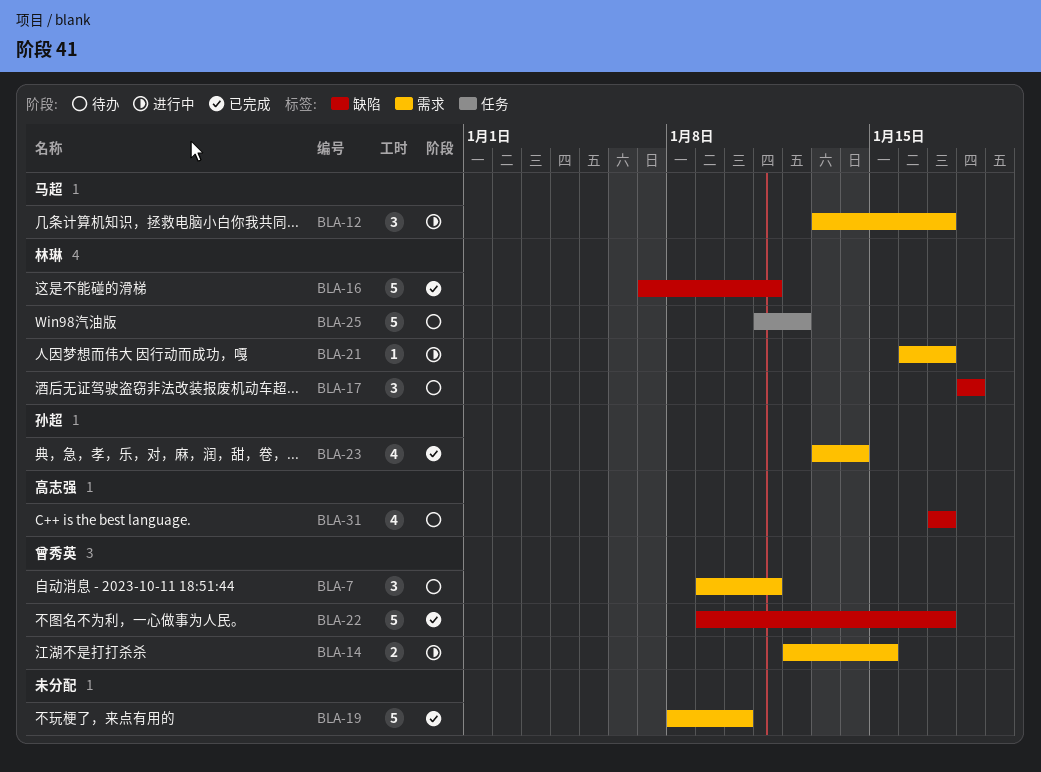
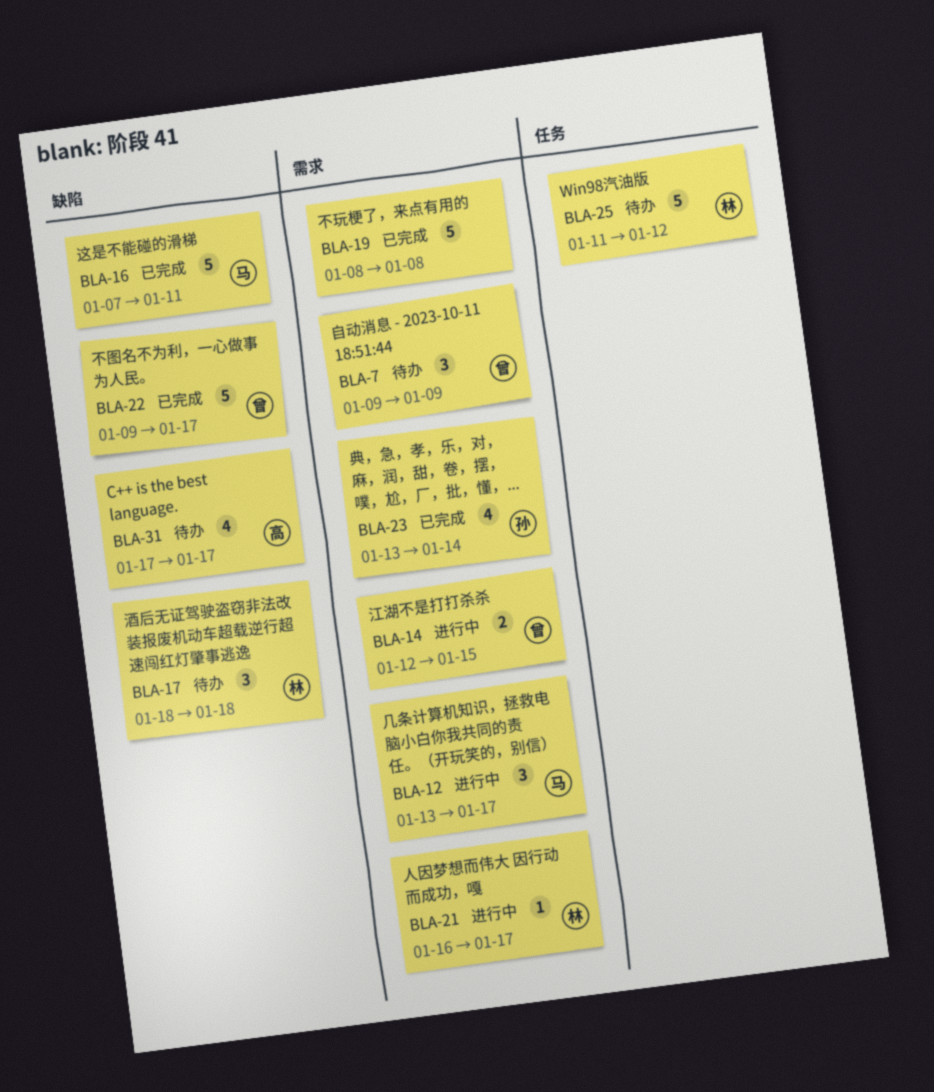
BLA-7, due: Jan 11 -> Jan 9
BLA-16, owner: 林琳 -> 马超
BLA-19, due: Jan 10 -> Jan 8

